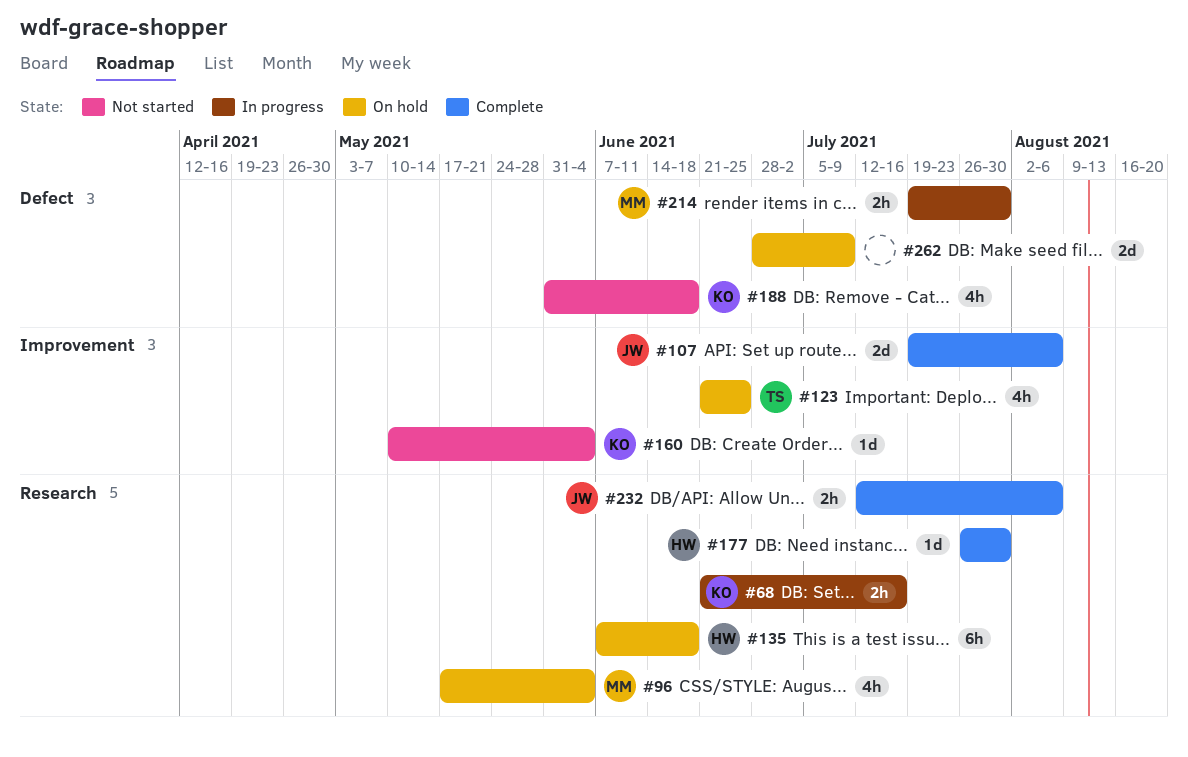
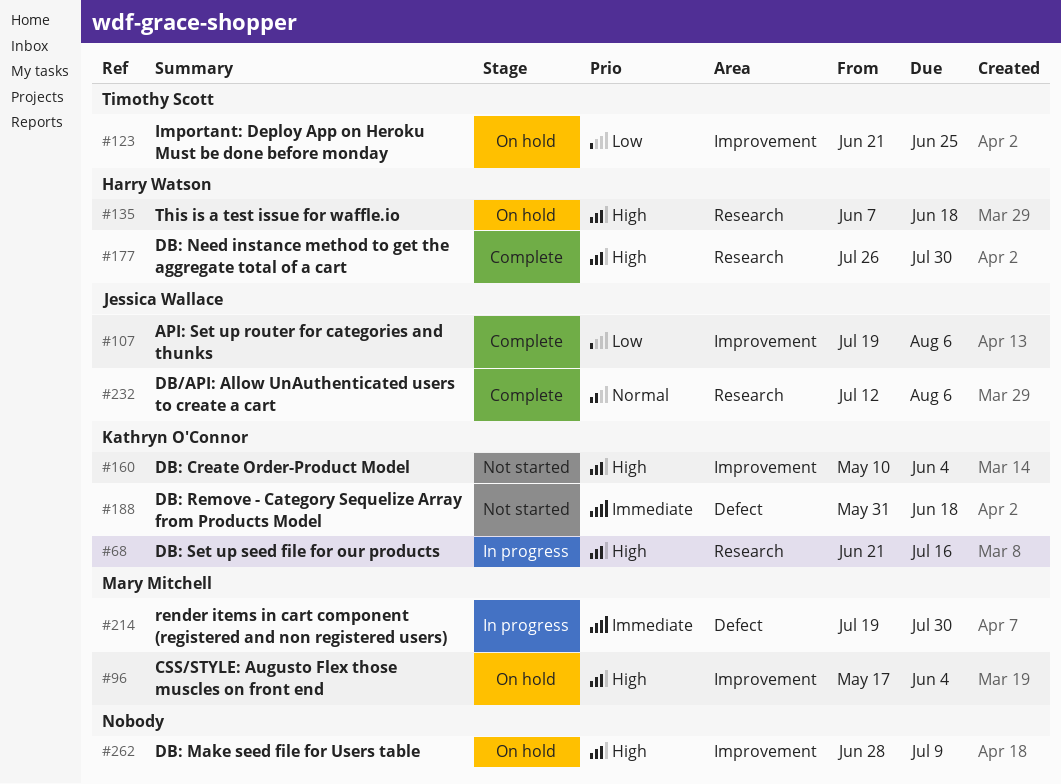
#96, label: Research -> Improvement
#262, label: Defect -> Improvement

